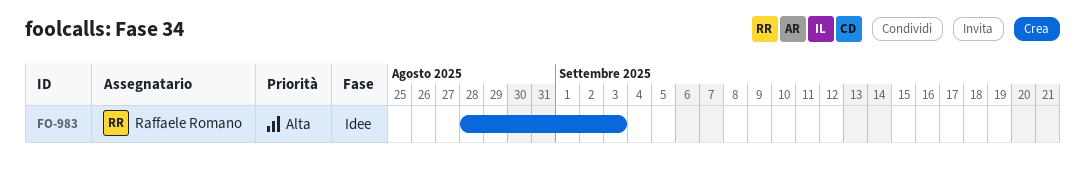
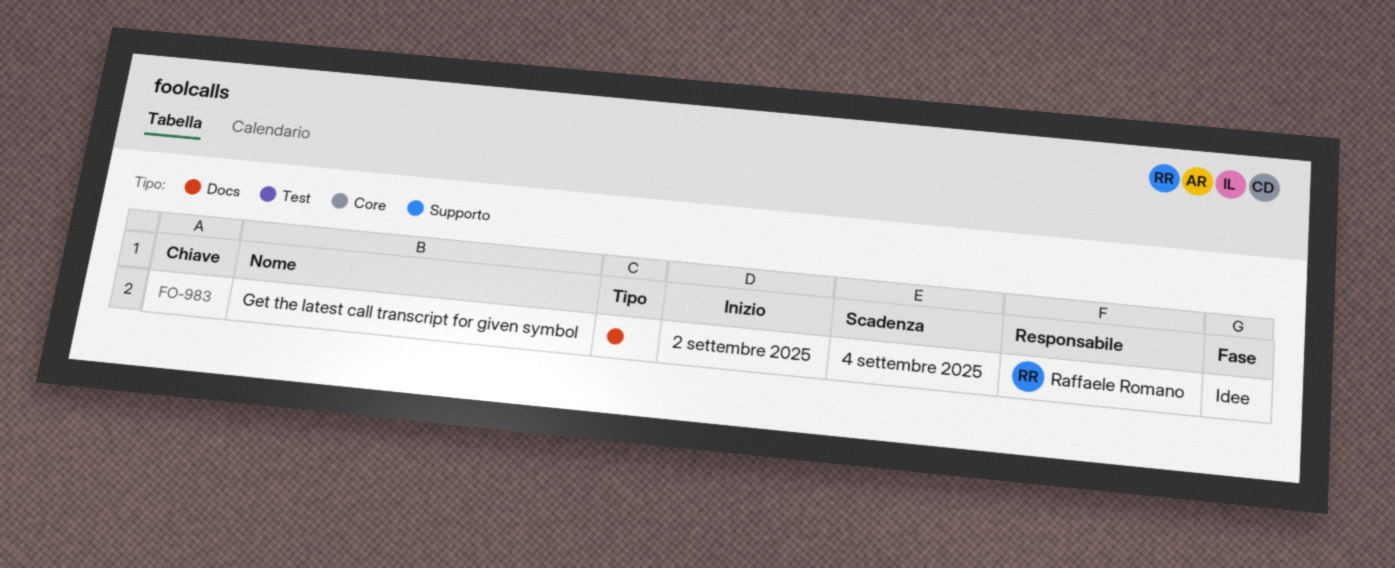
FO-983, start: Aug 28 -> Sep 2
FO-983, due: Sep 3 -> Sep 4

